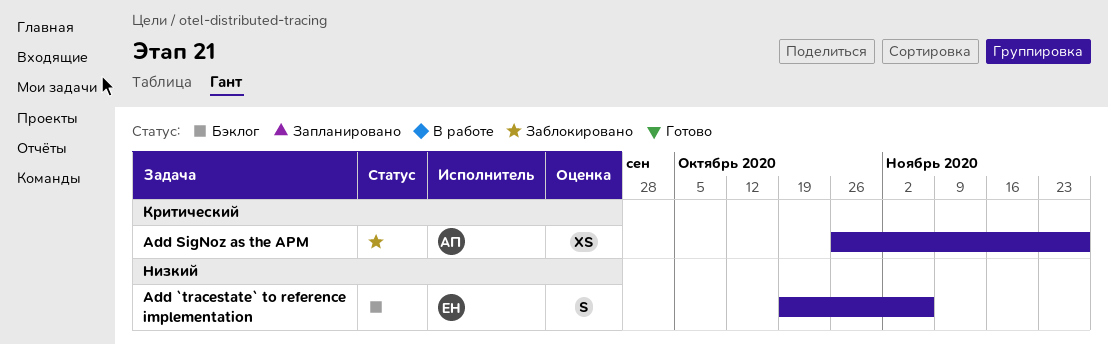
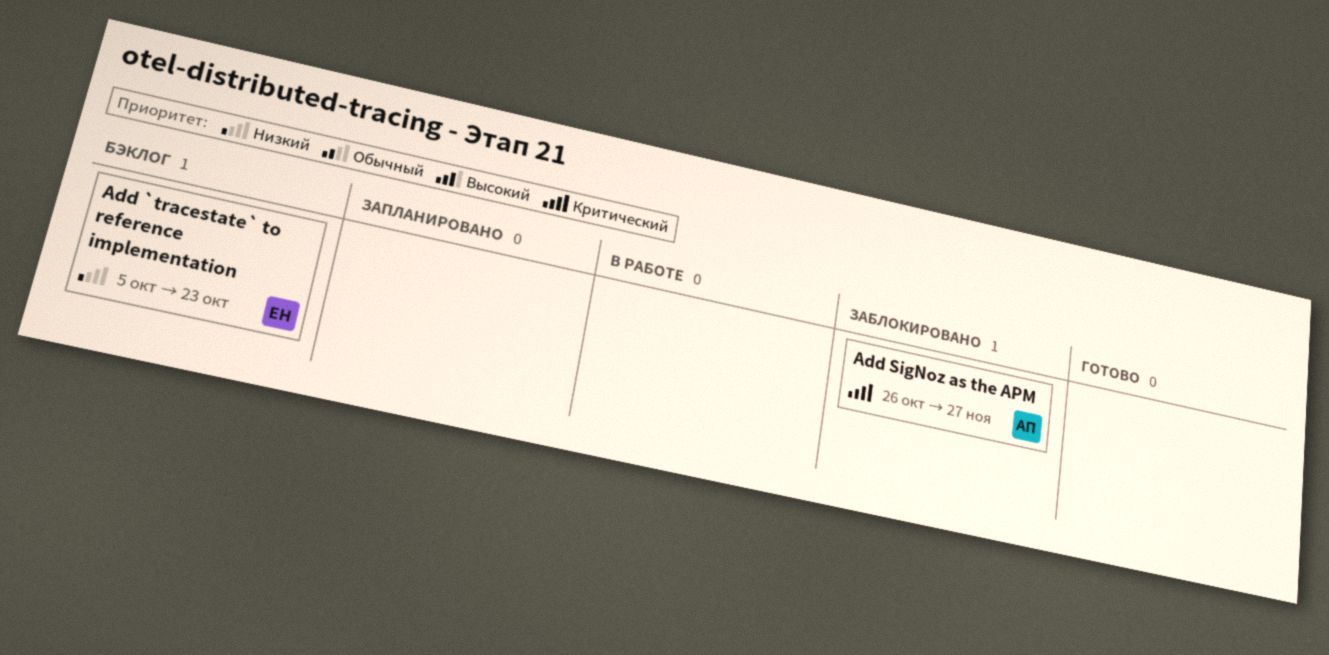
Add `tracestate` to reference implementation, start: Oct 19 -> Oct 5
Add `tracestate` to reference implementation, due: Nov 6 -> Oct 23

